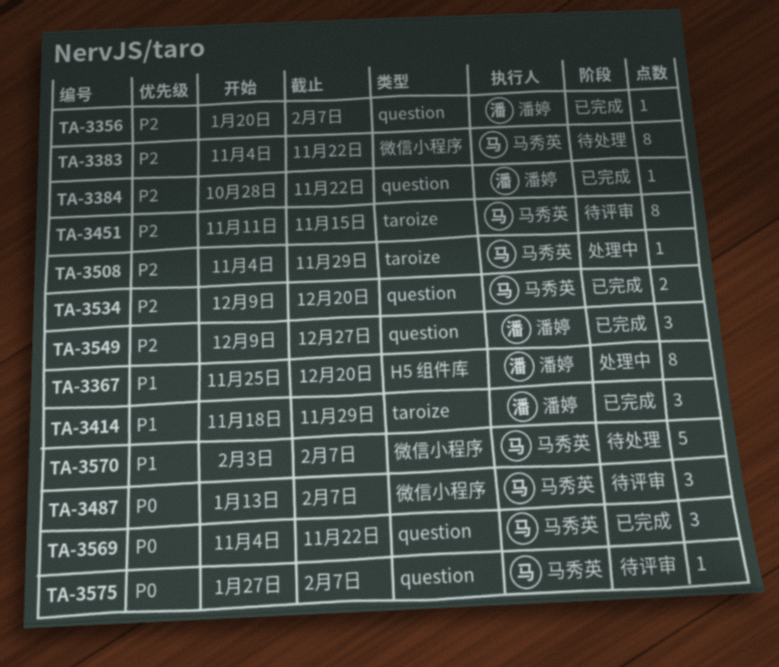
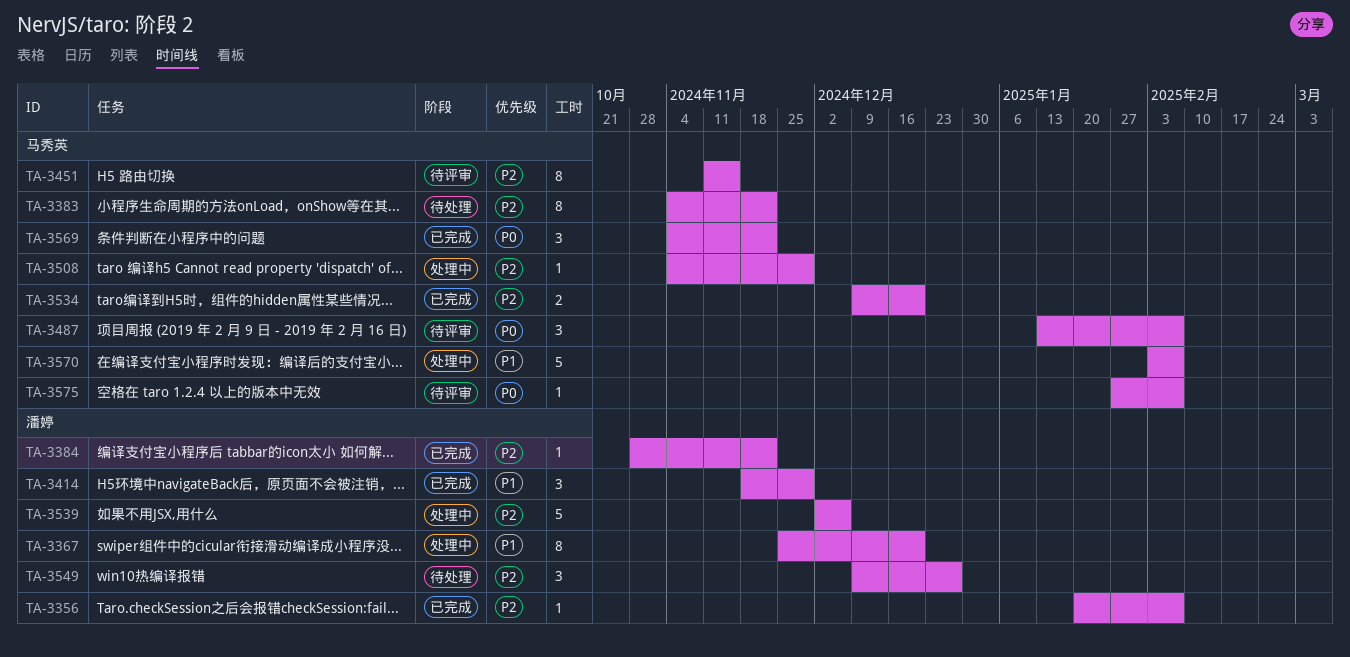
TA-3539: none -> present
TA-3549, status: 已完成 -> 待处理
TA-3570, status: 待处理 -> 处理中

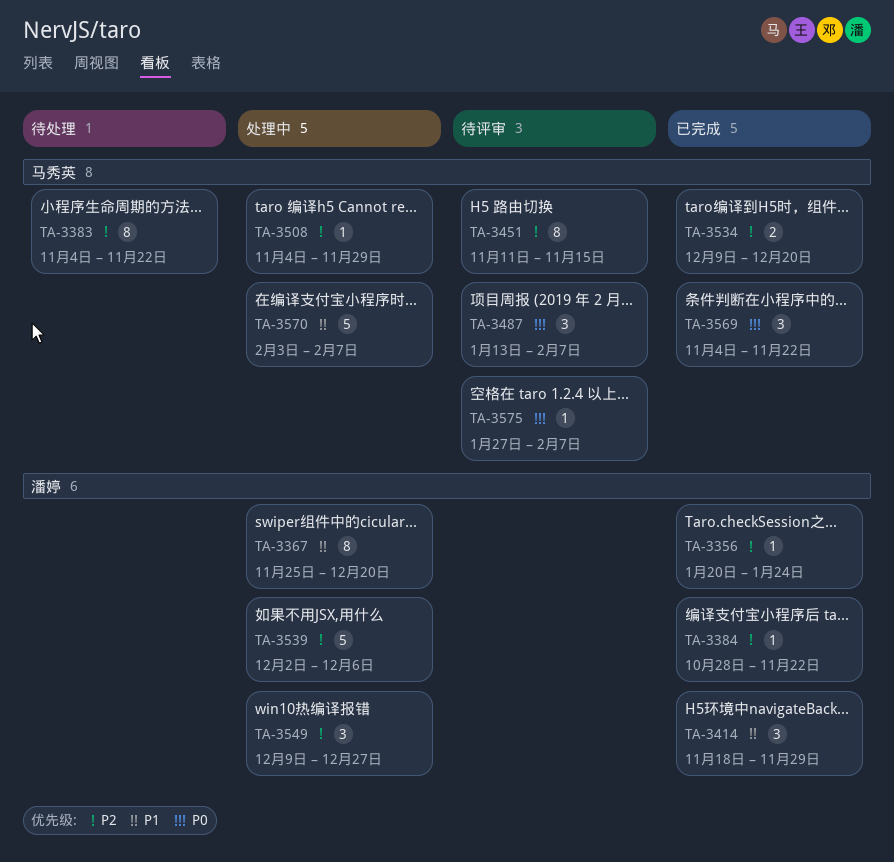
TA-3356, due: Feb 7 -> Jan 24
TA-3549, status: 待处理 -> 处理中

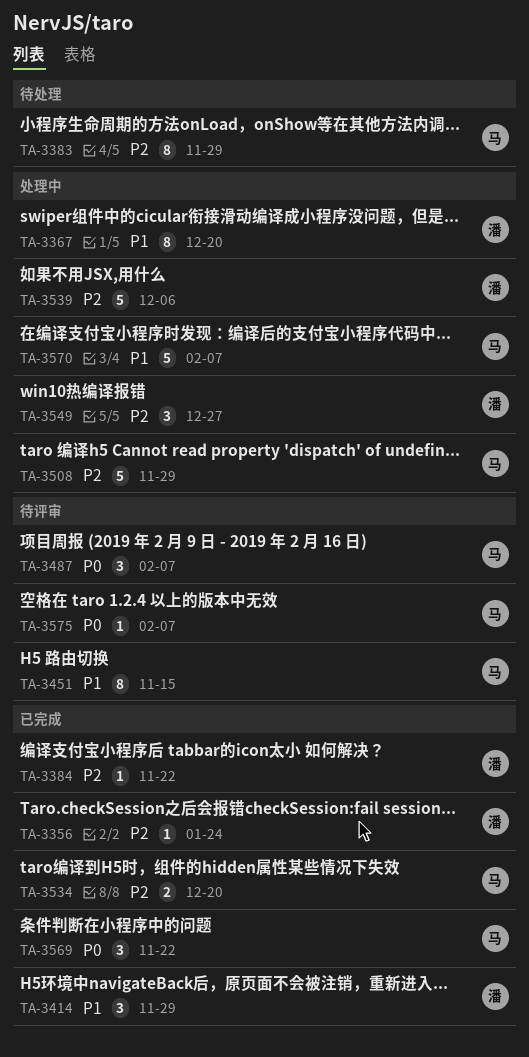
TA-3383, due: Nov 22 -> Nov 29
TA-3451, priority: P2 -> P1
TA-3508, estimate: 1 -> 5

